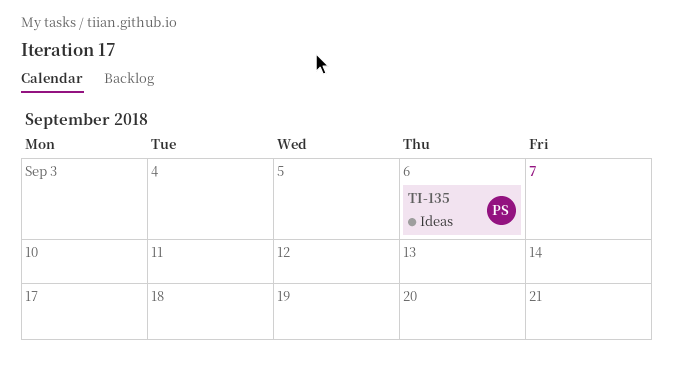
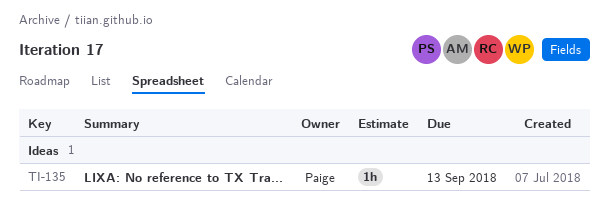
TI-135, due: Sep 6 -> Sep 13

